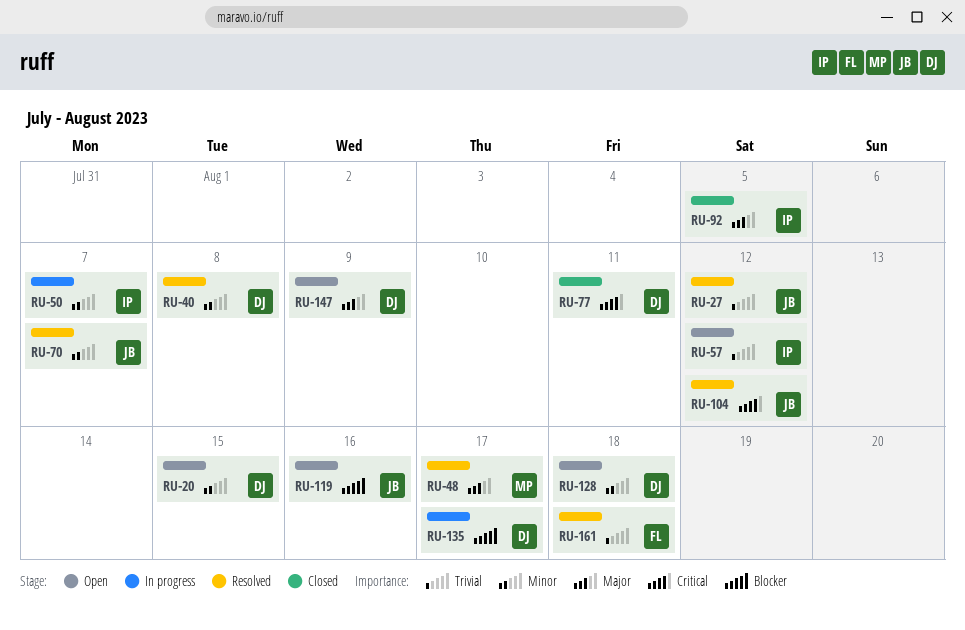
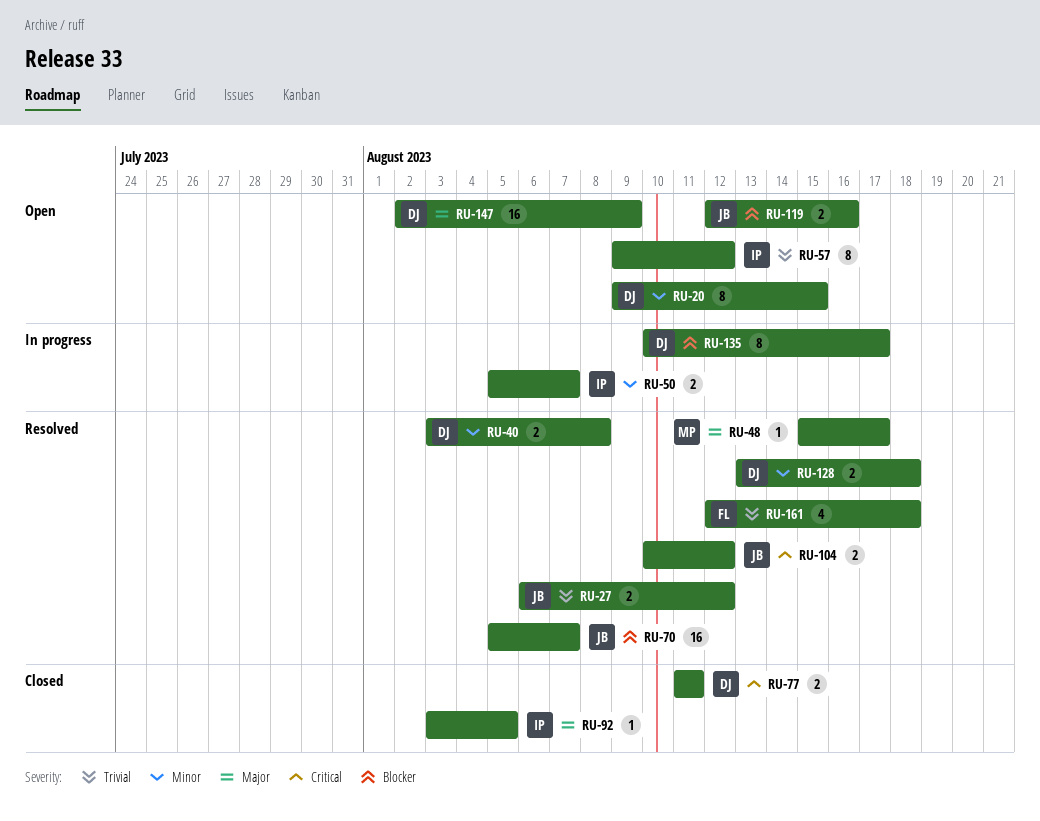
RU-70, priority: Minor -> Blocker
RU-128, status: Open -> Resolved

